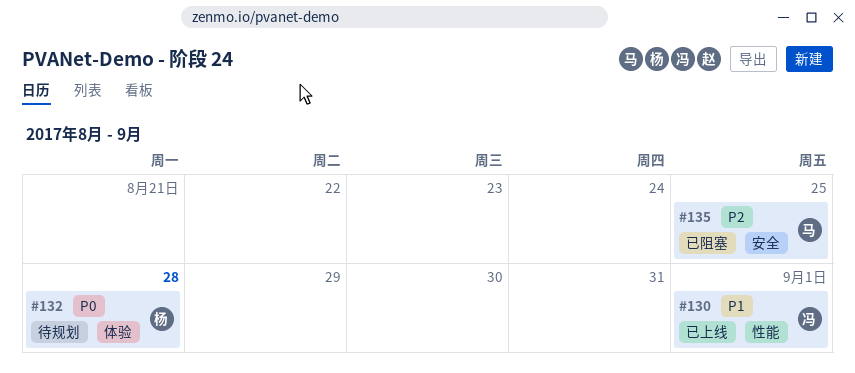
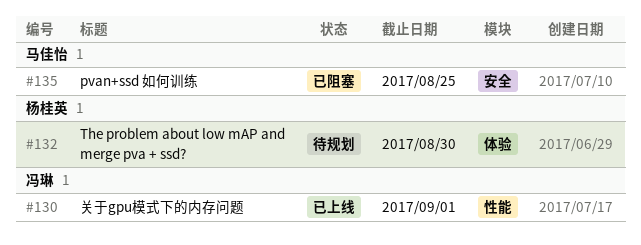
#132, due: Aug 28 -> Aug 30

